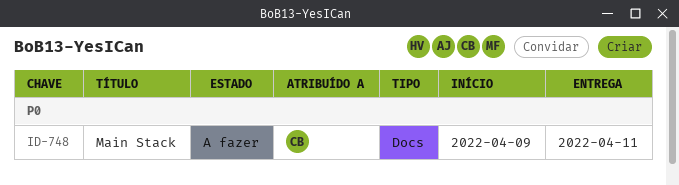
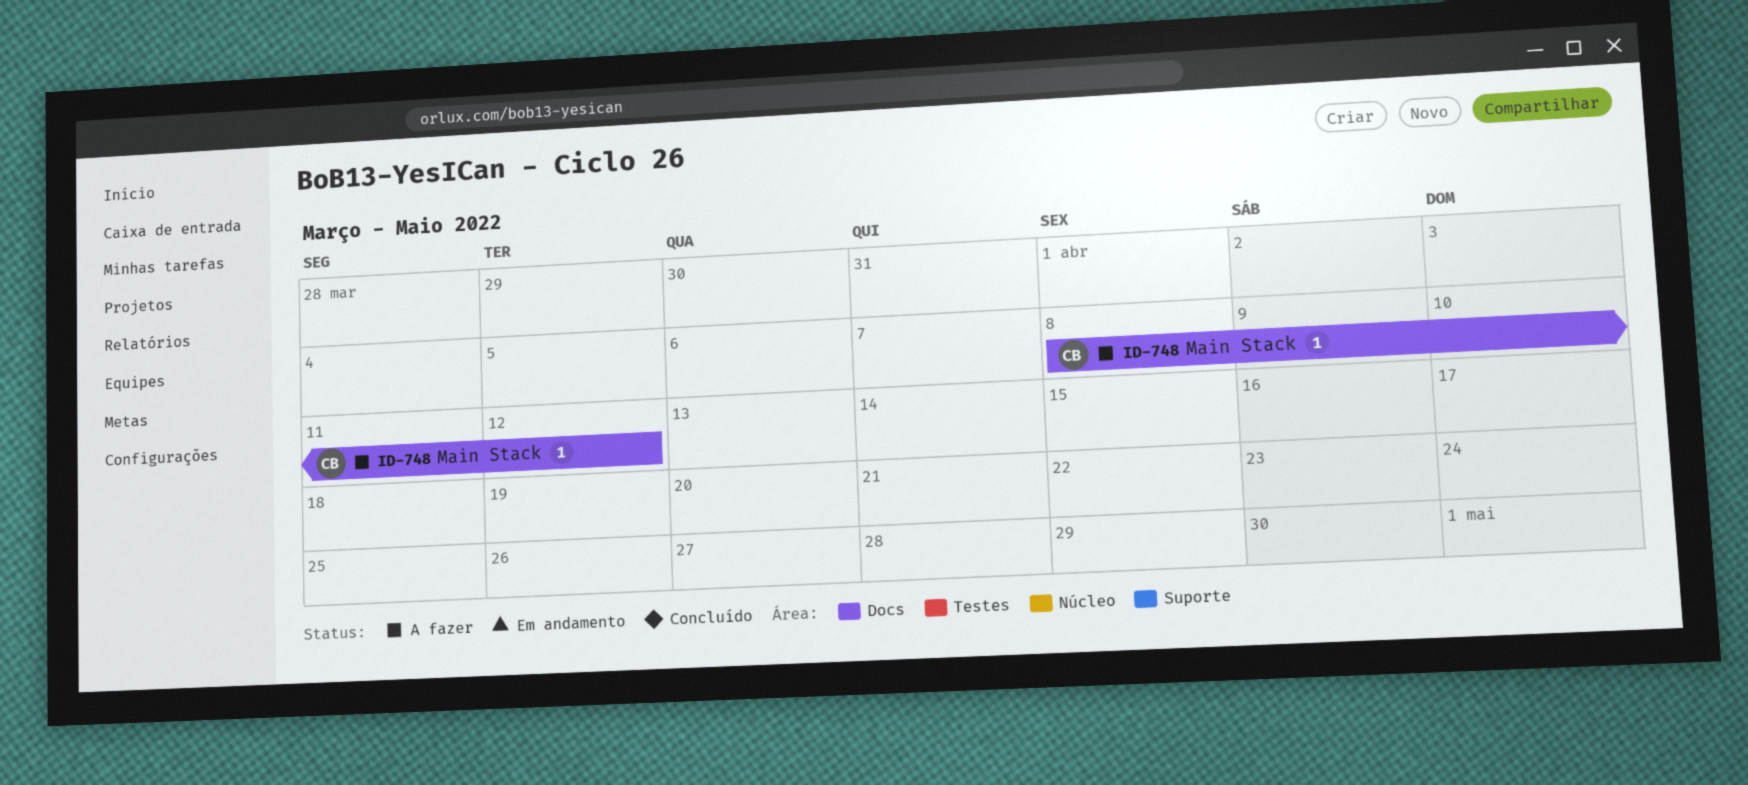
ID-748, start: Apr 9 -> Apr 8
ID-748, due: Apr 11 -> Apr 12

